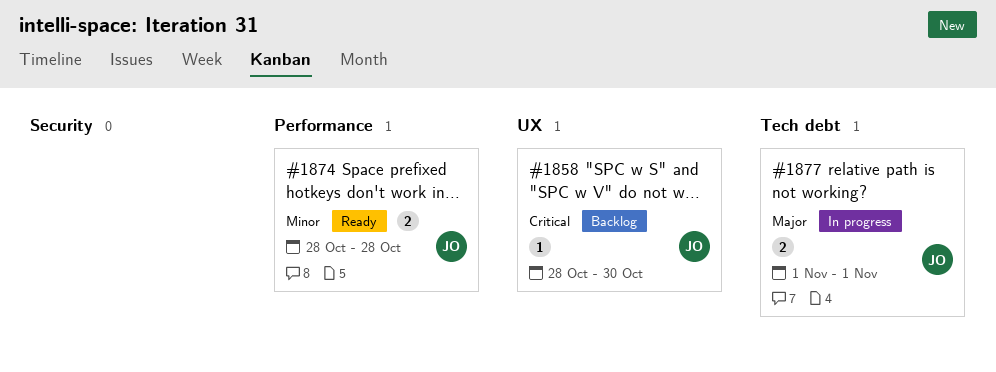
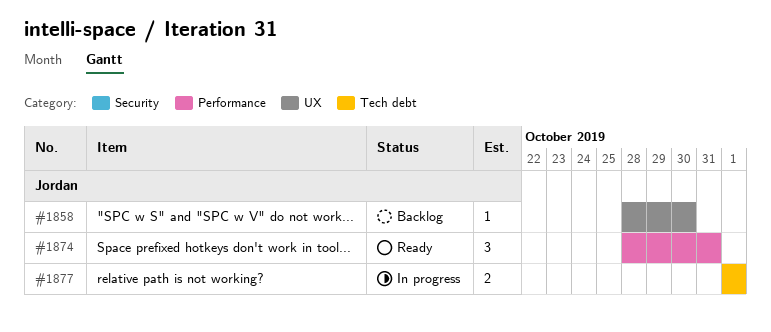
#1874, estimate: 2 -> 3
#1874, due: Oct 28 -> Oct 31

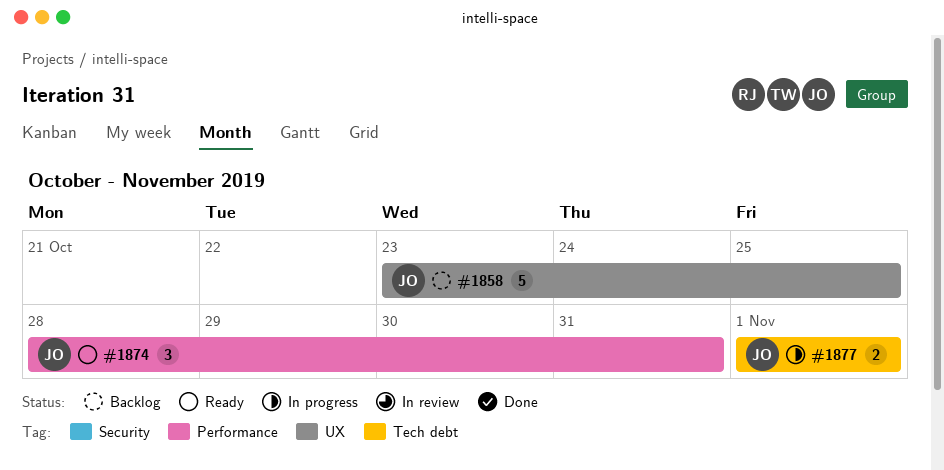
#1858, estimate: 1 -> 5
#1858, start: Oct 28 -> Oct 23
#1858, due: Oct 30 -> Oct 25

